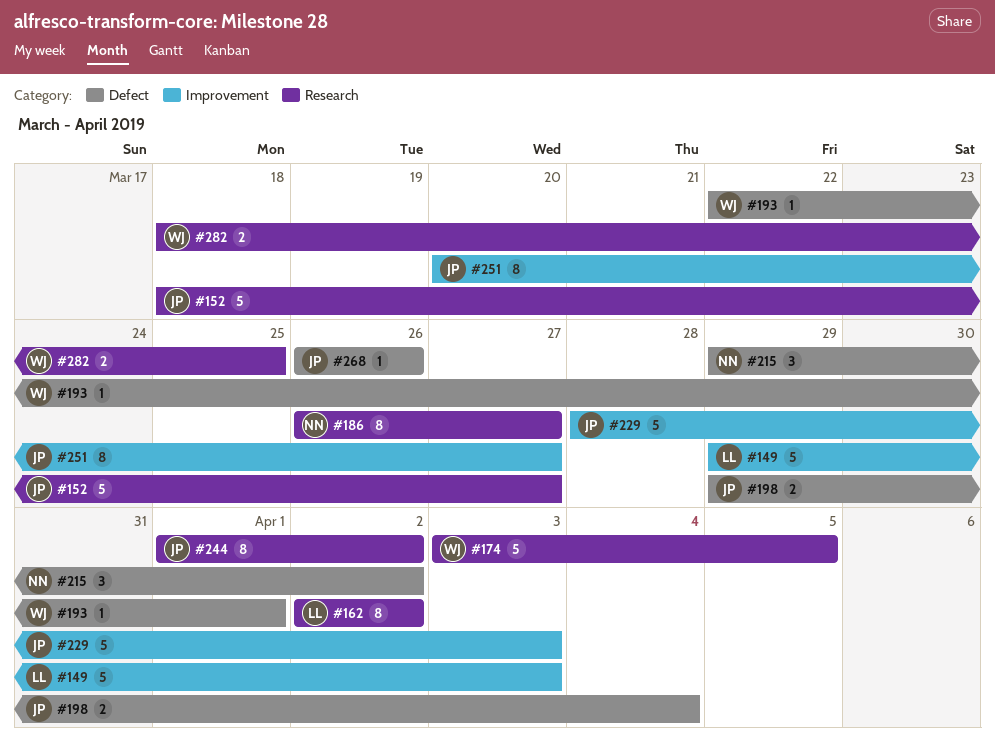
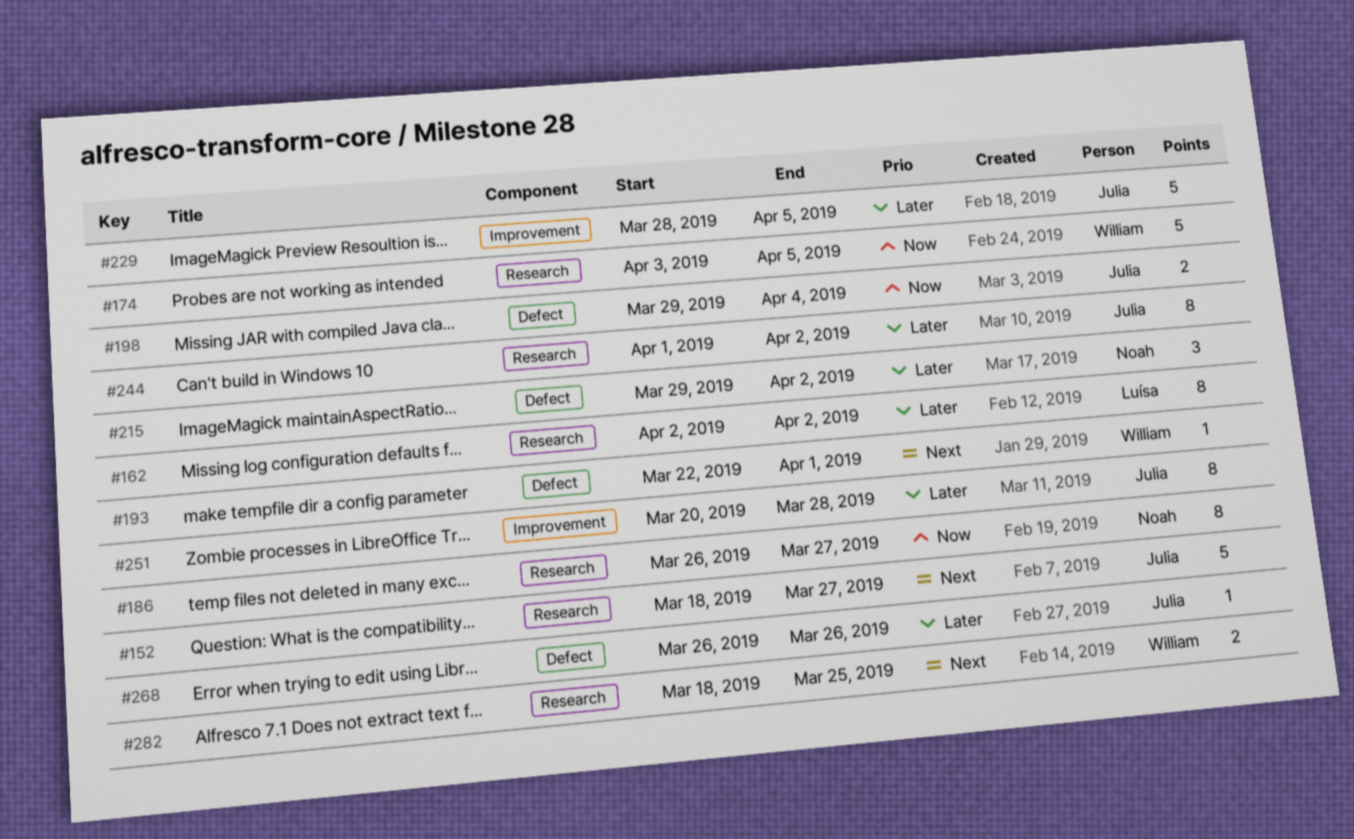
#149: present -> none
#229, due: Apr 3 -> Apr 5
#251, due: Mar 27 -> Mar 28

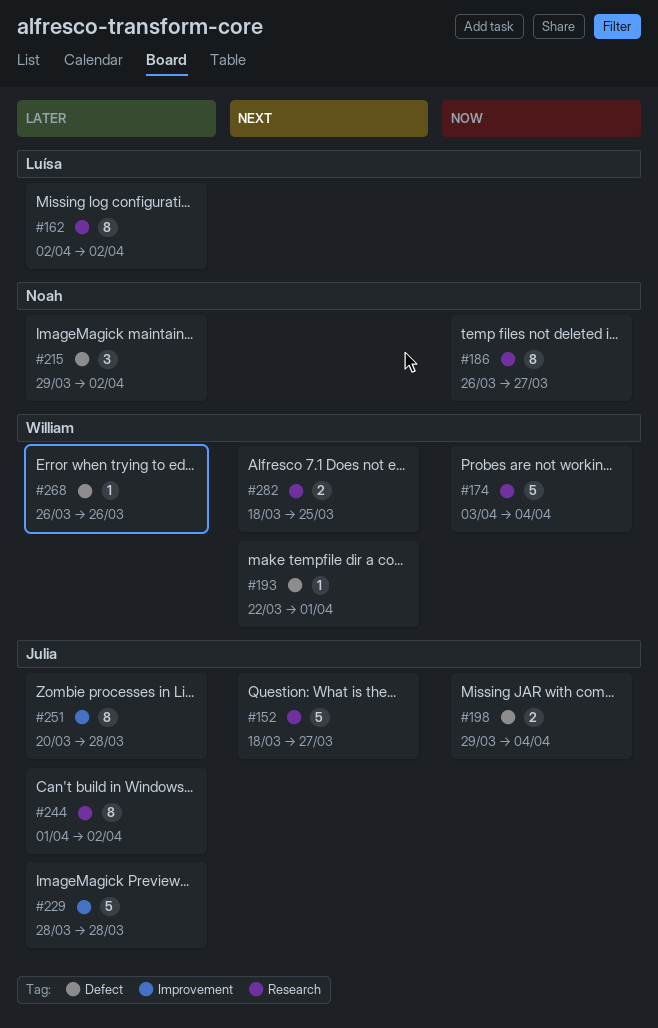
#174, due: Apr 5 -> Apr 4
#229, due: Apr 5 -> Mar 28
#268, owner: Julia -> William

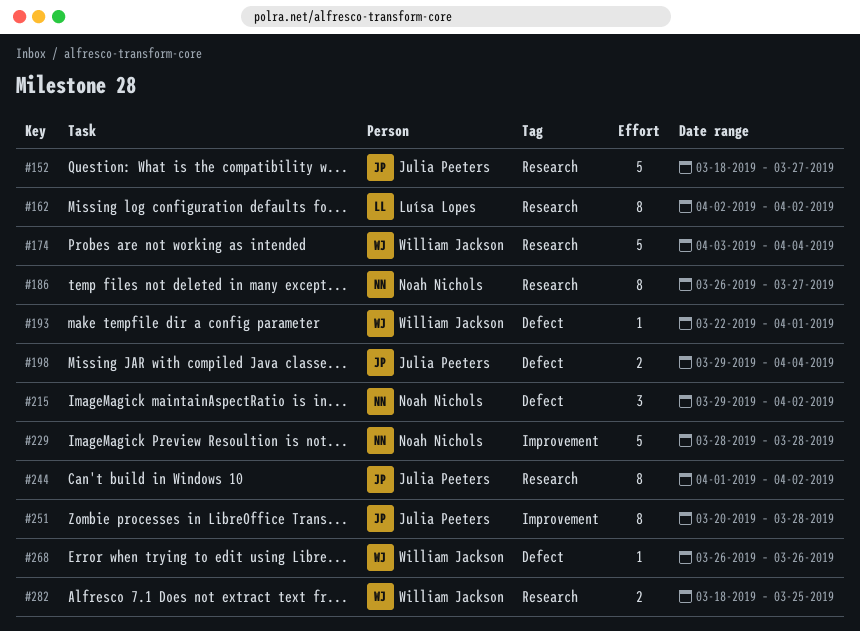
#229, owner: Julia Peeters -> Noah Nichols

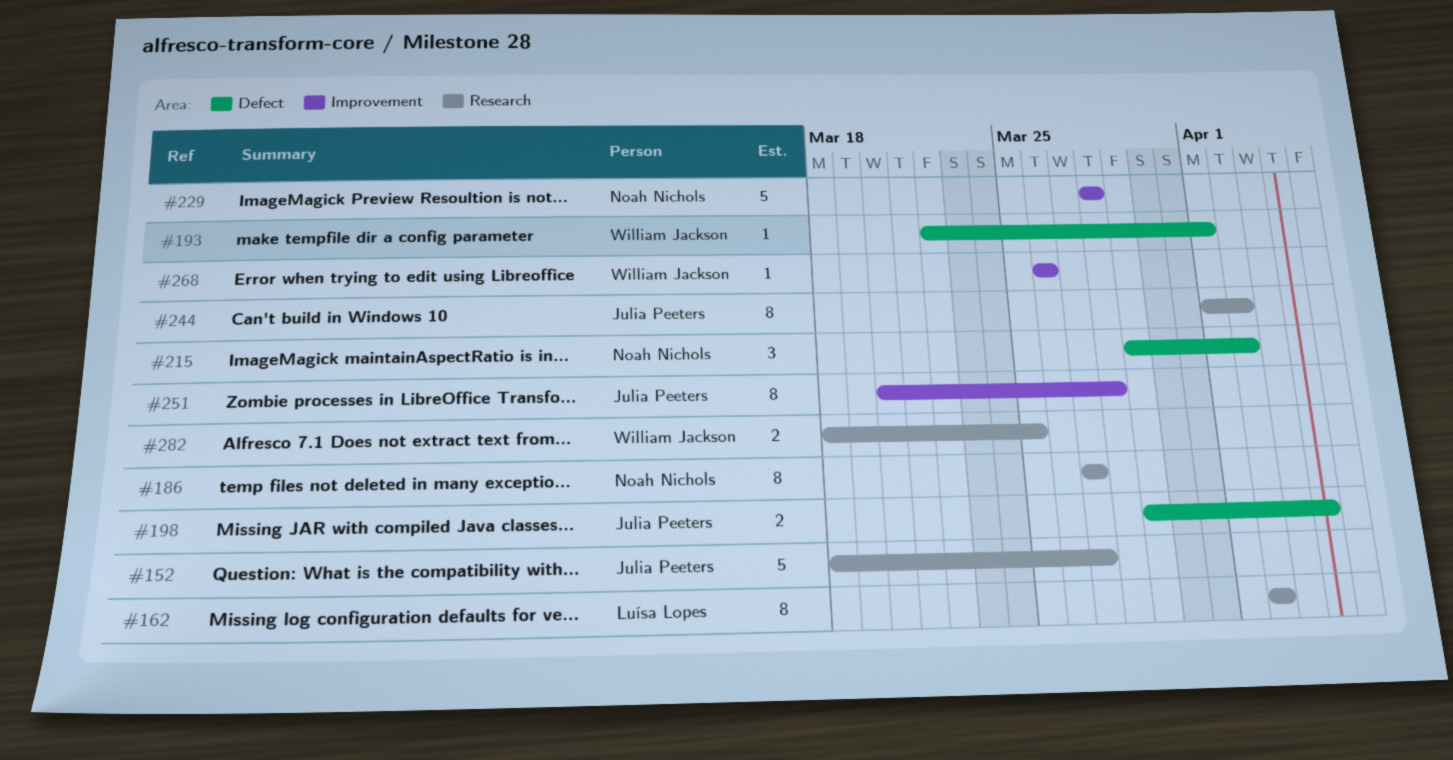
#174: present -> none
#186, start: Mar 26 -> Mar 27
#268, label: Defect -> Improvement

